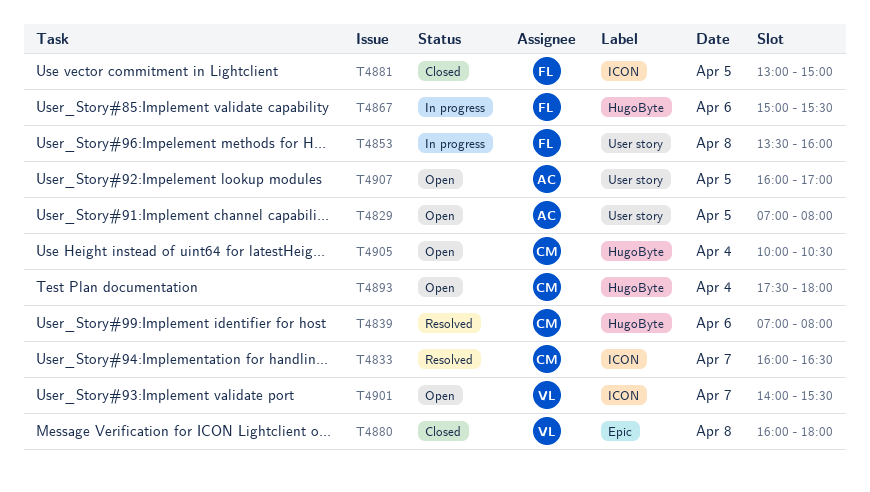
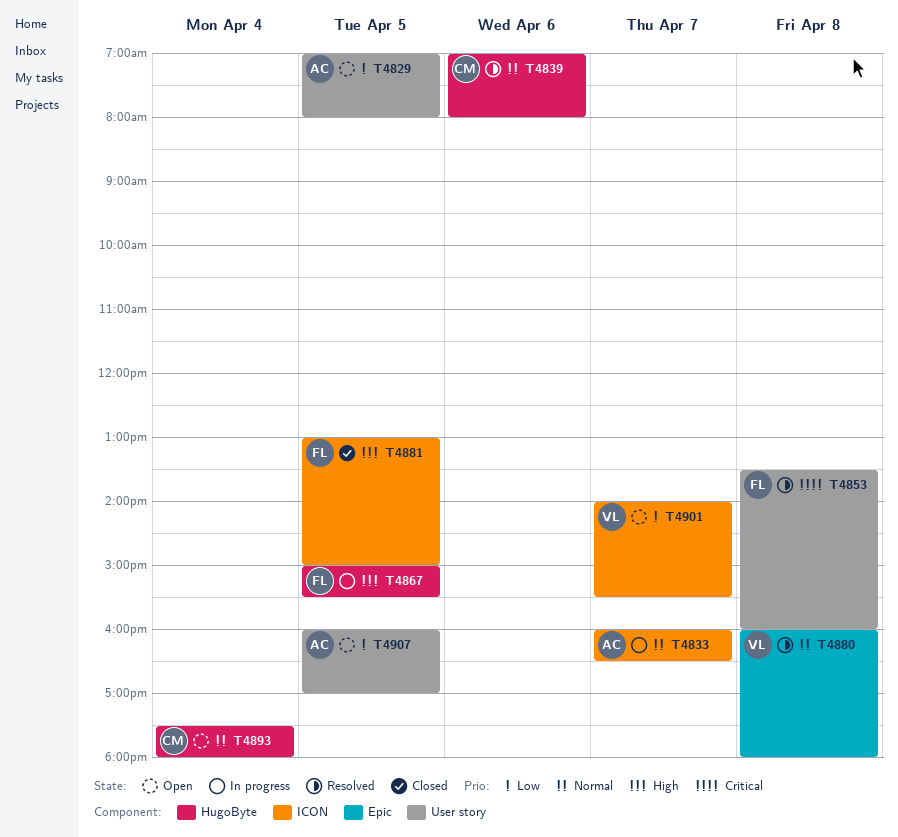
T4833, status: Resolved -> In progress
T4833, owner: CM -> AC
T4853, status: In progress -> Resolved
T4867, day: Apr 6 -> Apr 5
T4880, status: Closed -> Resolved
T4905: present -> none

